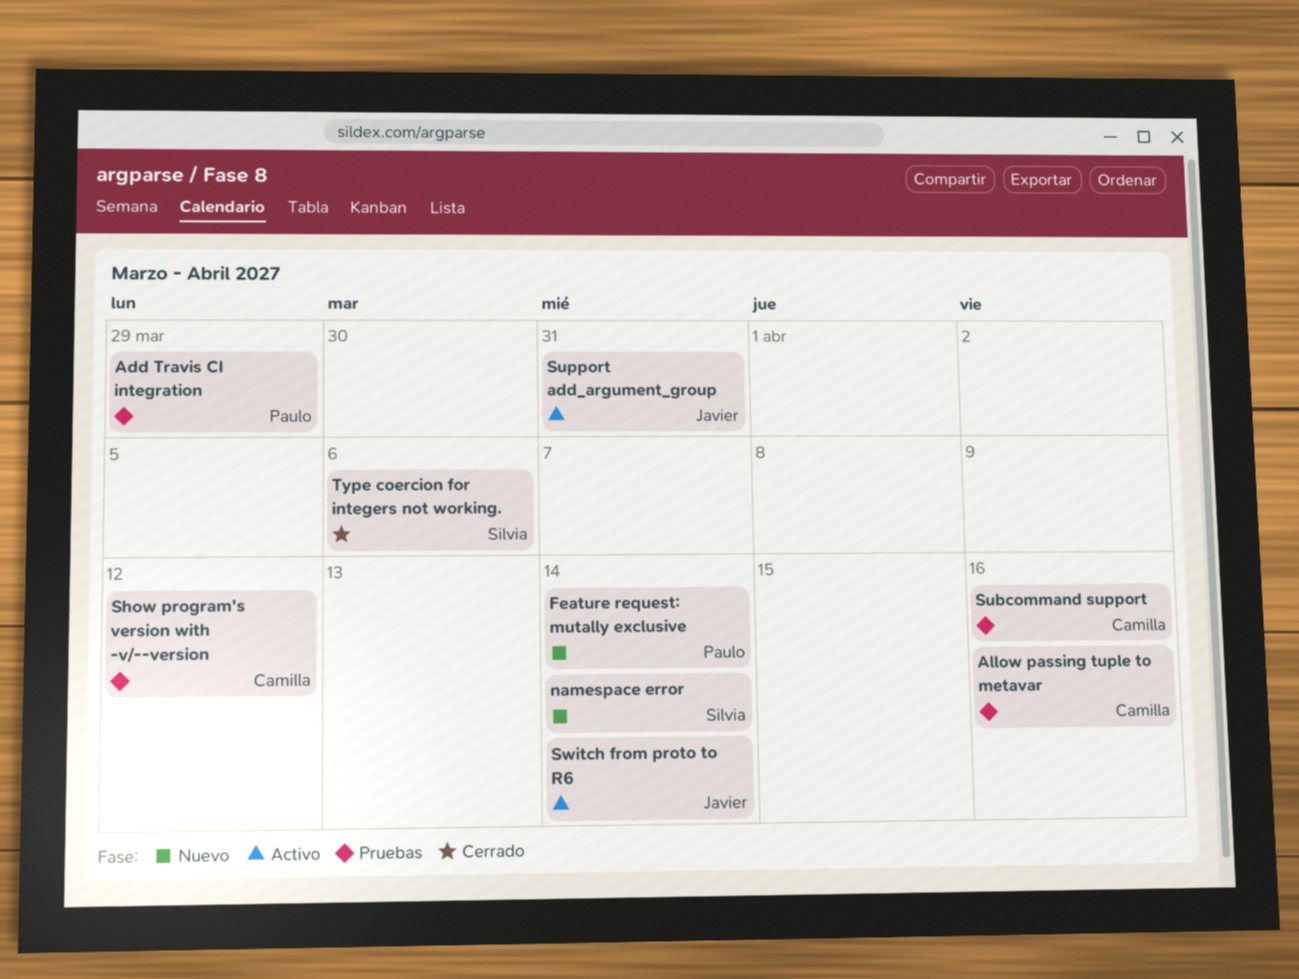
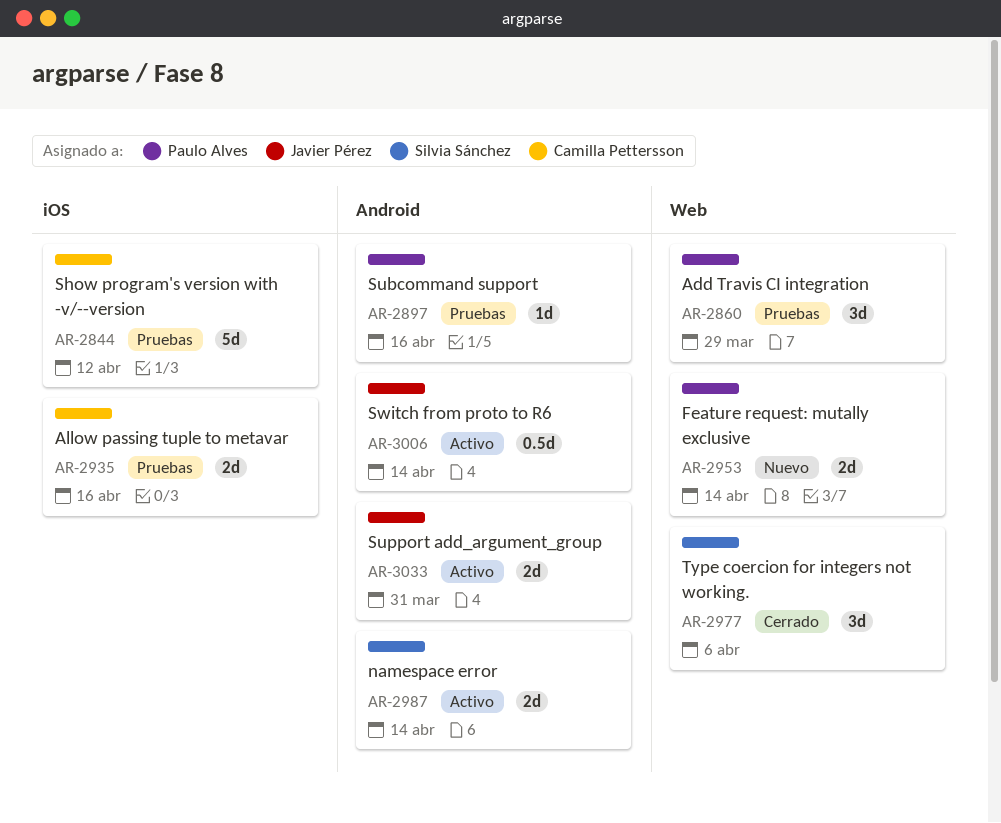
namespace error, status: Nuevo -> Activo
Subcommand support, owner: Camilla Pettersson -> Paulo Alves

